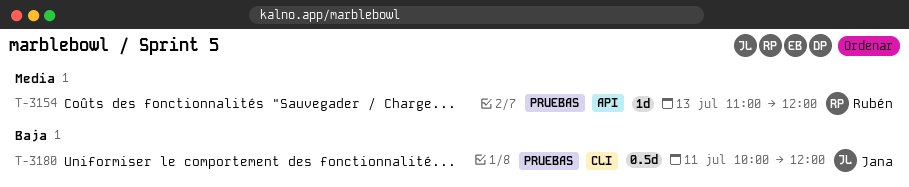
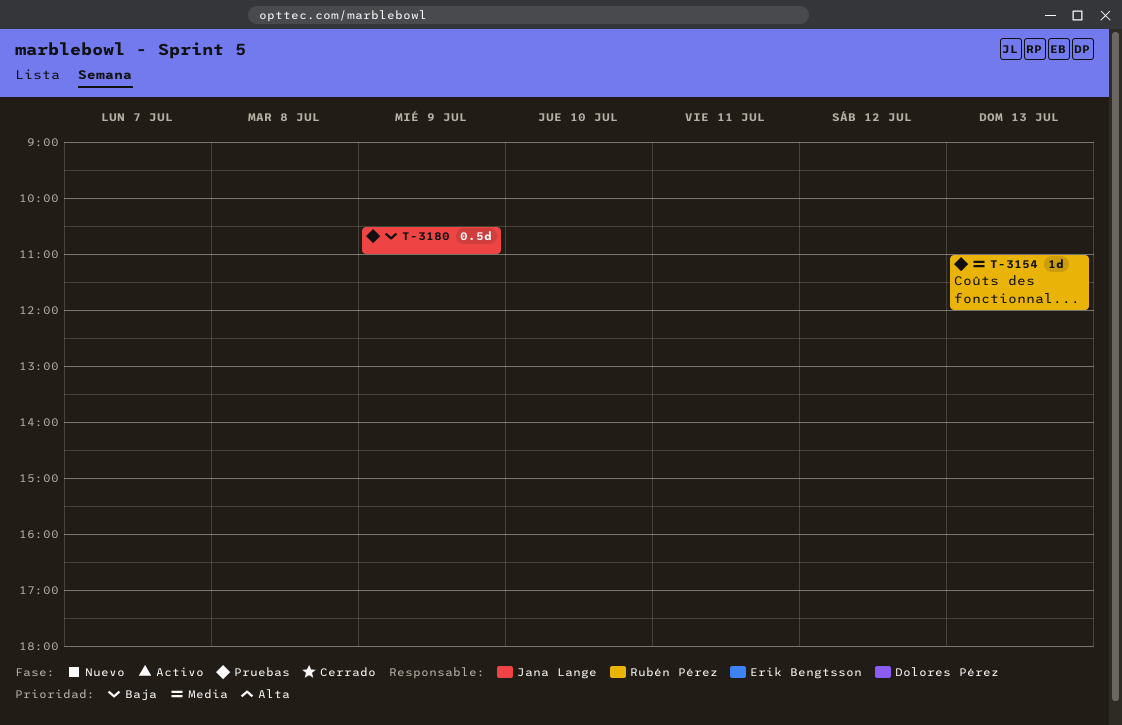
T-3180, day: Jul 11 -> Jul 9
T-3180, begins: 10:00 -> 10:30
T-3180, ends: 12:00 -> 11:00

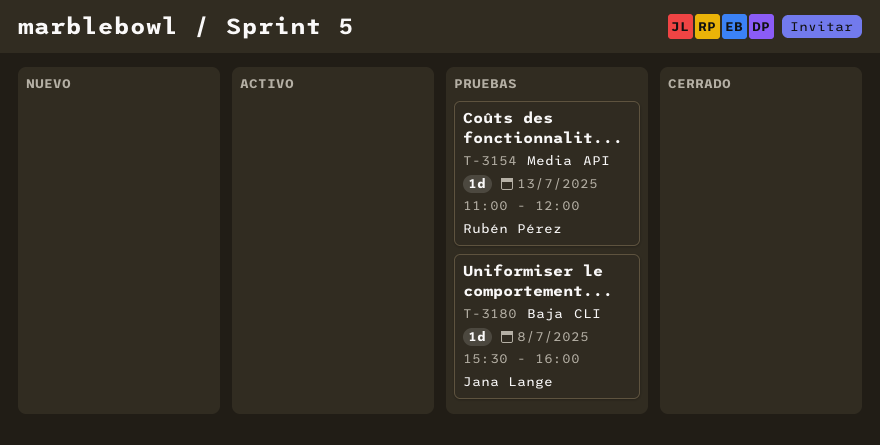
T-3180, estimate: 0.5d -> 1d
T-3180, day: Jul 9 -> Jul 8
T-3180, begins: 10:30 -> 15:30
T-3180, ends: 11:00 -> 16:00

